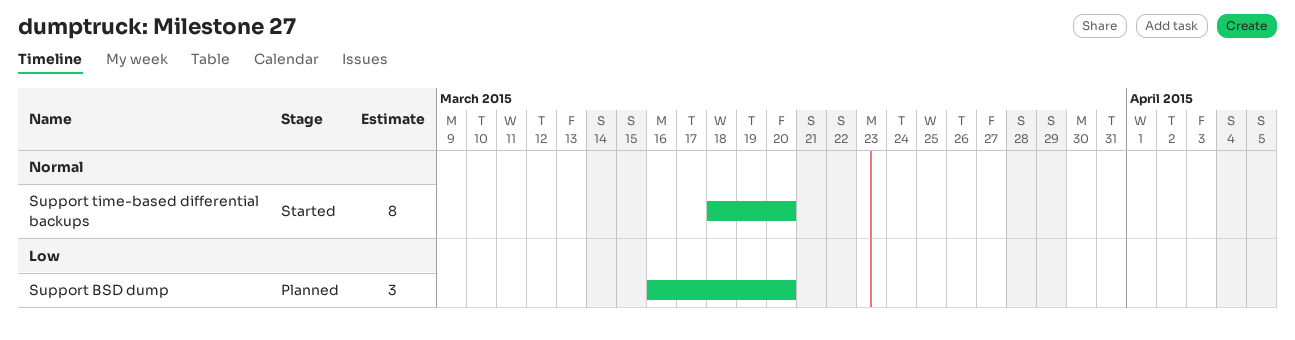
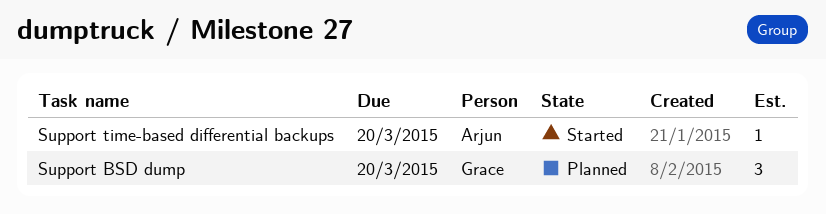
Support time-based differential backups, estimate: 8 -> 1

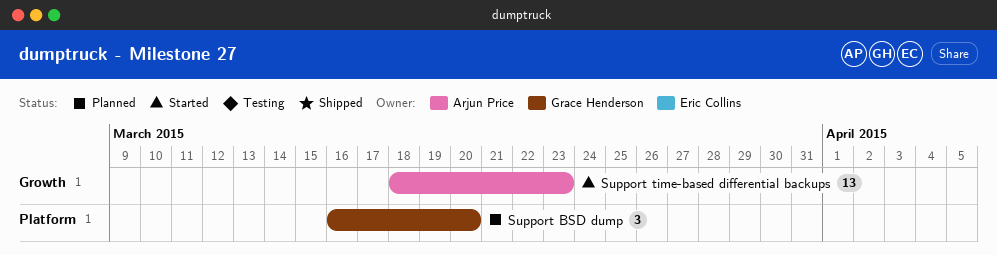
Support time-based differential backups, estimate: 1 -> 13
Support time-based differential backups, due: Mar 20 -> Mar 23

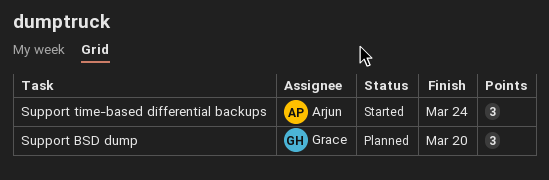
Support time-based differential backups, estimate: 13 -> 3
Support time-based differential backups, due: Mar 23 -> Mar 24

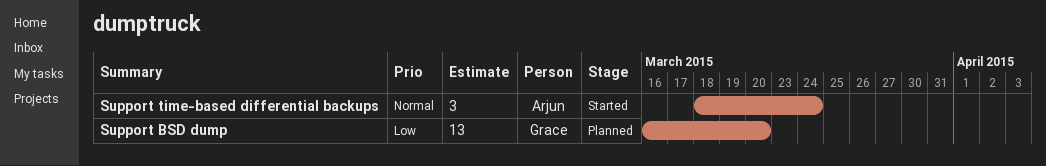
Support BSD dump, estimate: 3 -> 13

